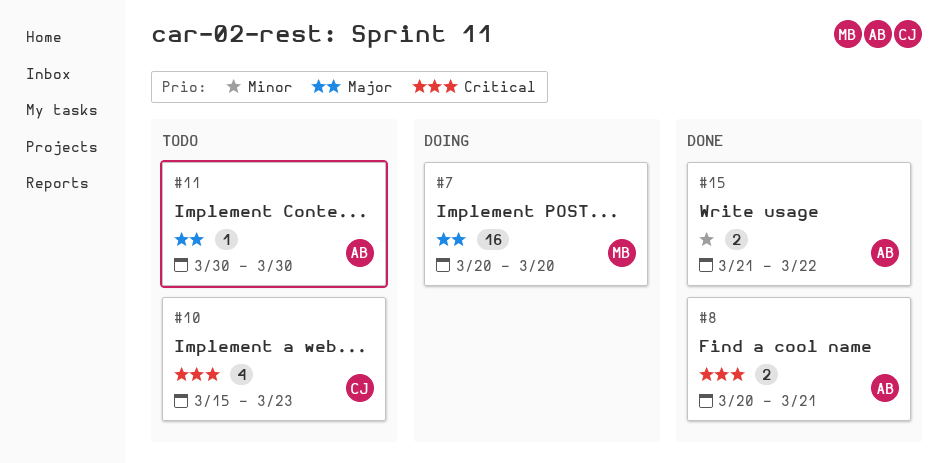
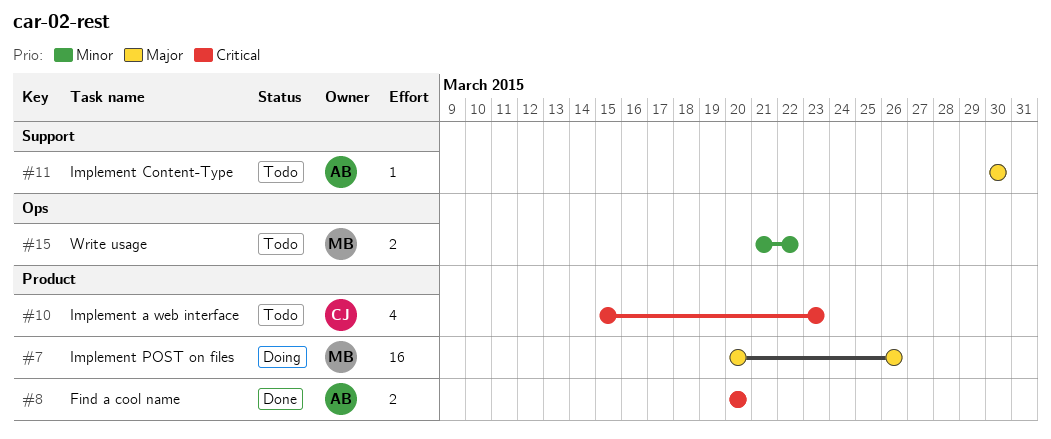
#7, due: Mar 20 -> Mar 26
#8, due: Mar 21 -> Mar 20
#15, status: Done -> Todo
#15, owner: AB -> MB

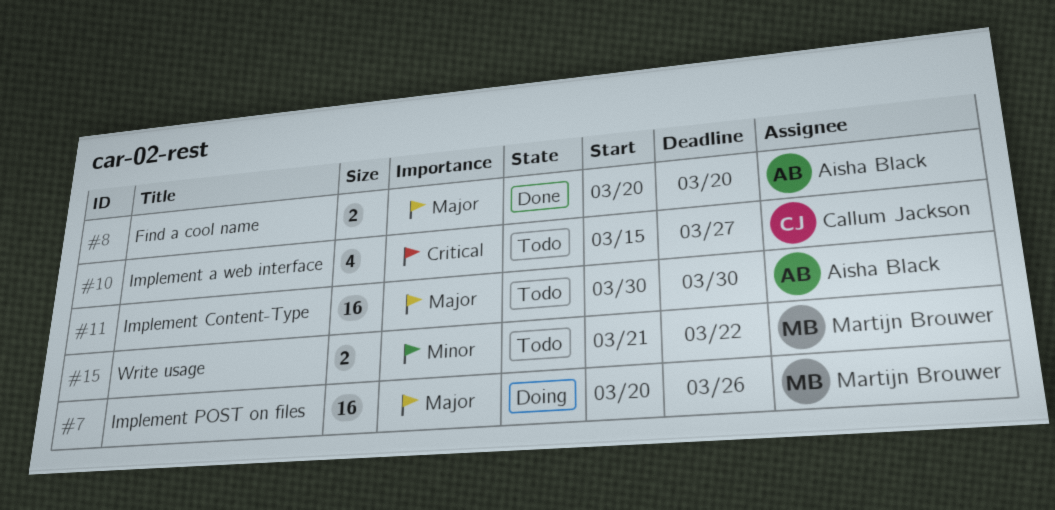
#8, priority: Critical -> Major
#10, due: Mar 23 -> Mar 27
#11, estimate: 1 -> 16

